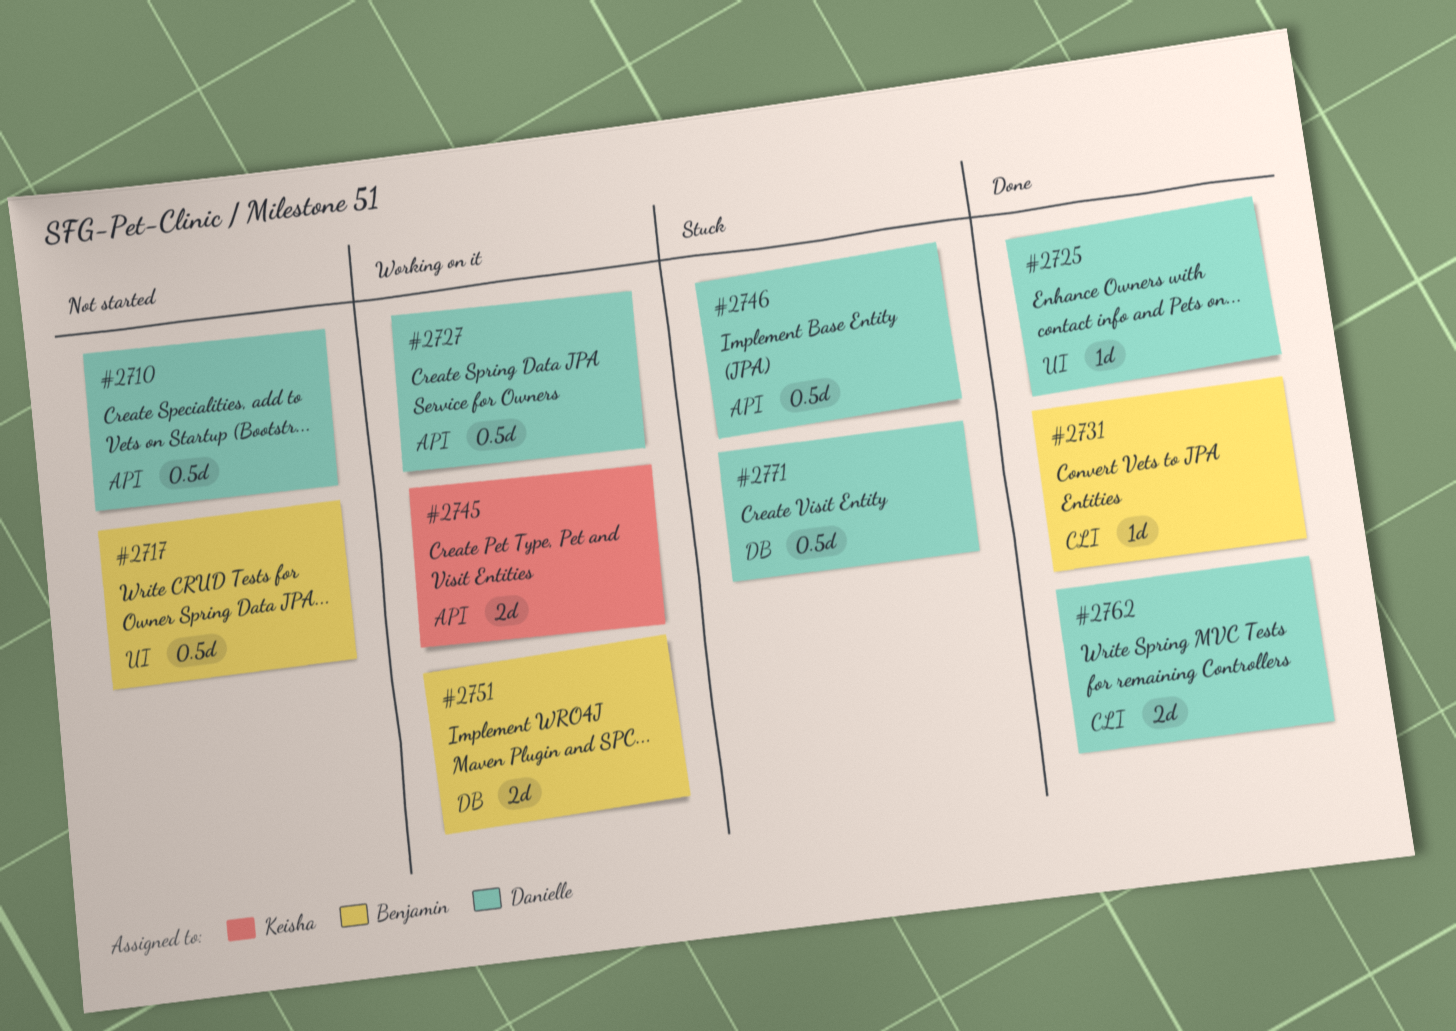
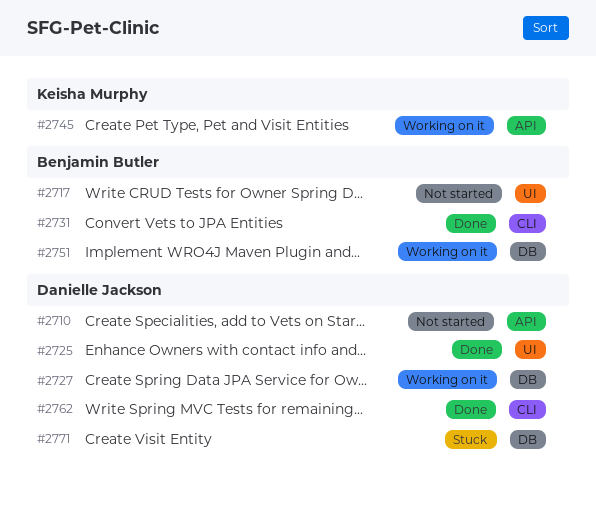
#2727, label: API -> DB
#2746: present -> none

